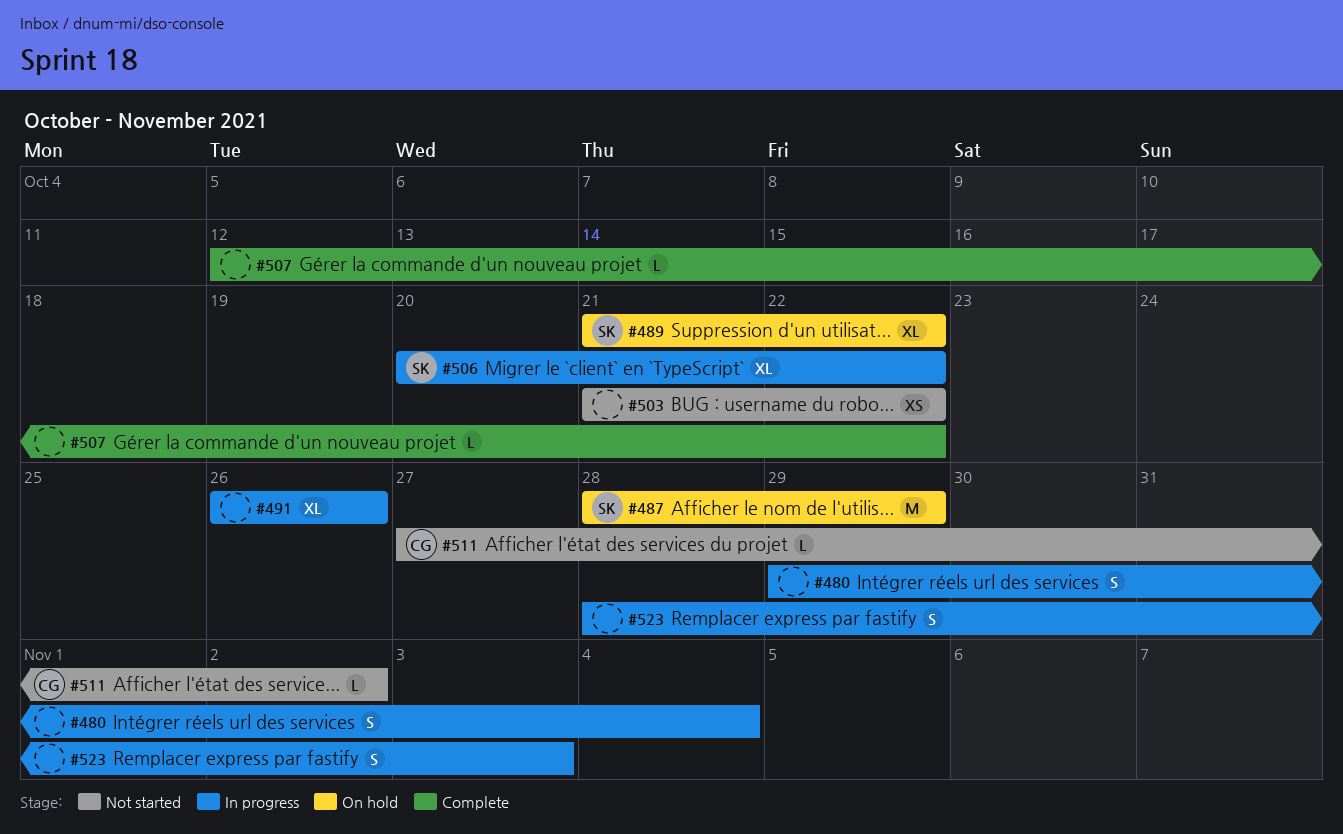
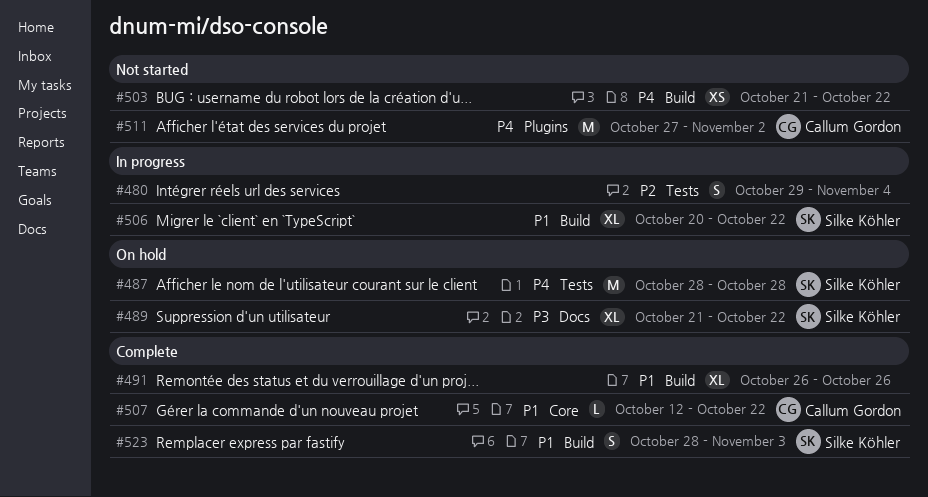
#487, due: Oct 29 -> Oct 28
#491, status: In progress -> Complete
#507, owner: none -> Callum Gordon
#511, estimate: L -> M
#523, status: In progress -> Complete
#523, owner: none -> Silke Köhler

